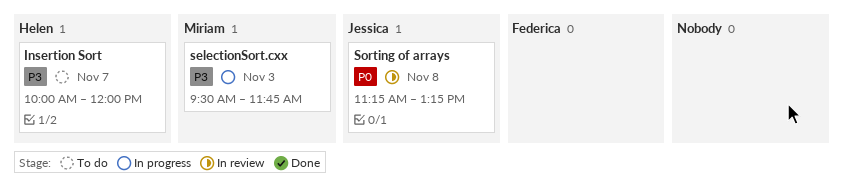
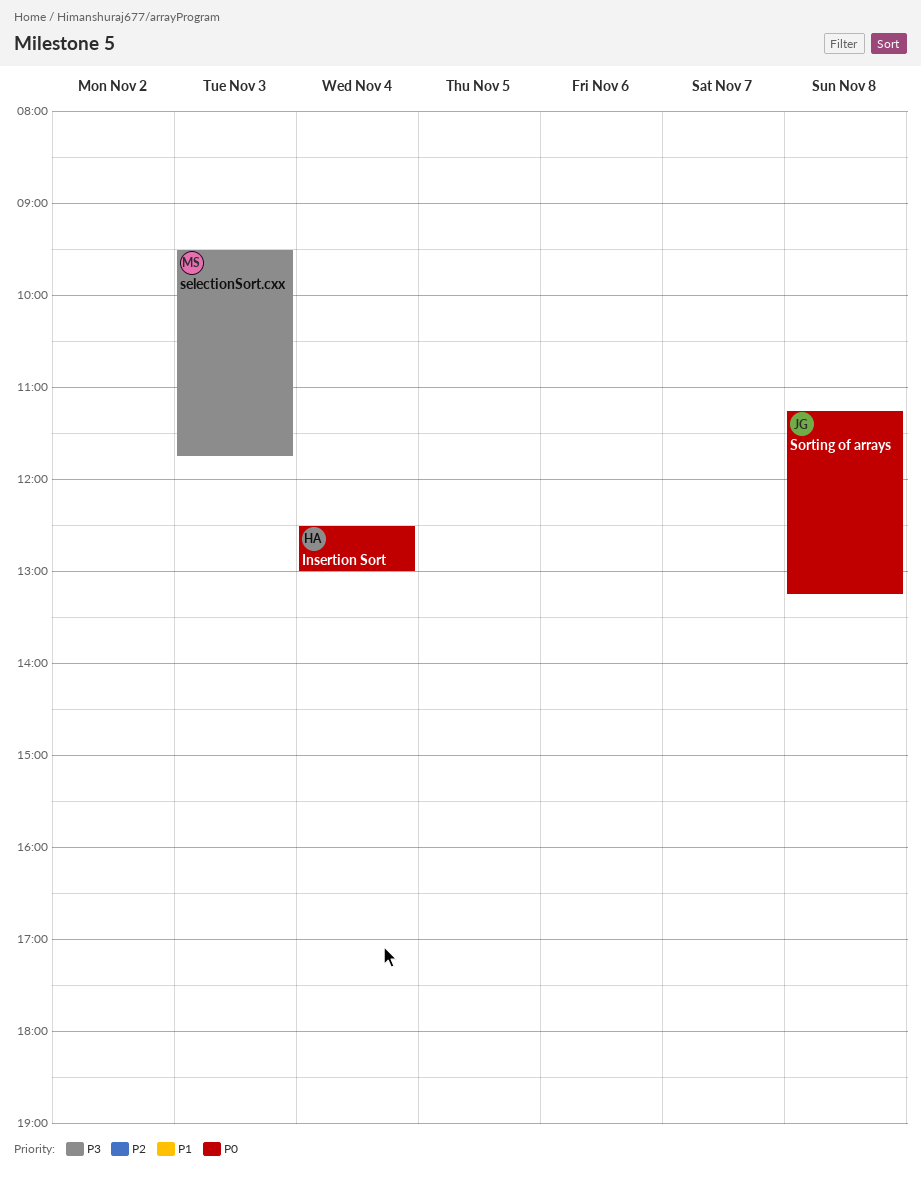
Insertion Sort, priority: P3 -> P0
Insertion Sort, day: Nov 7 -> Nov 4
Insertion Sort, begins: 10:00 -> 12:30
Insertion Sort, ends: 12:00 -> 13:00

